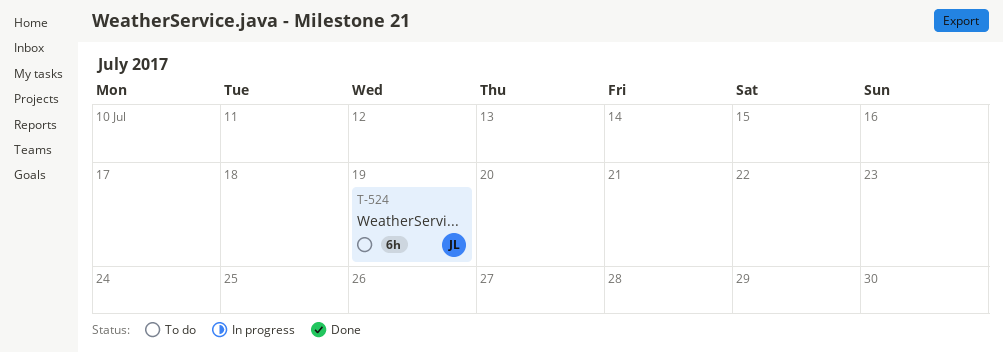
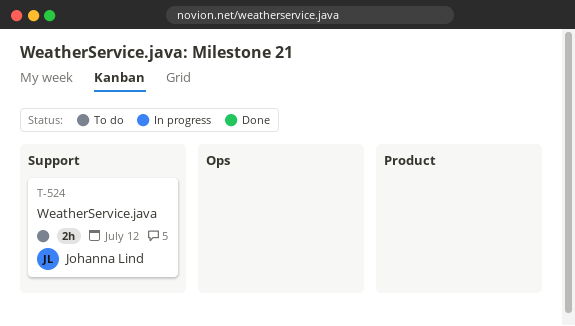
T-524, estimate: 6h -> 2h
T-524, due: Jul 19 -> Jul 12

